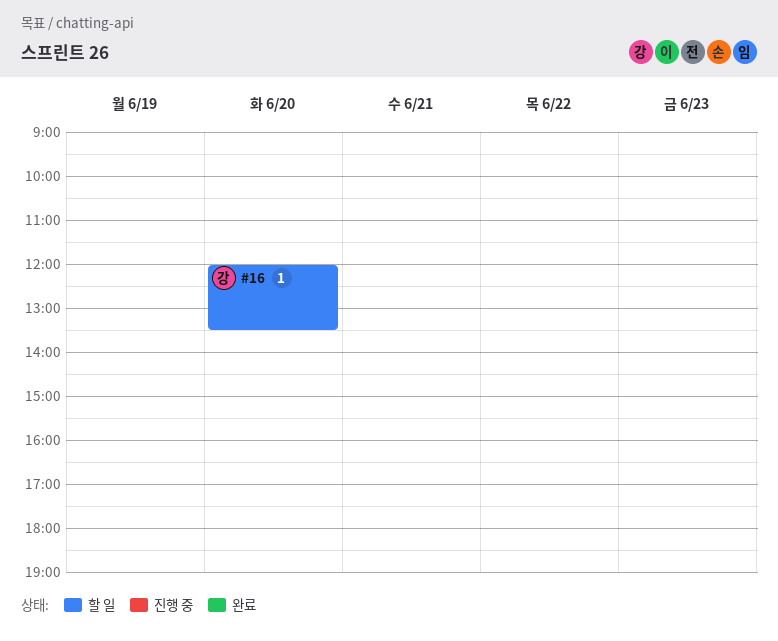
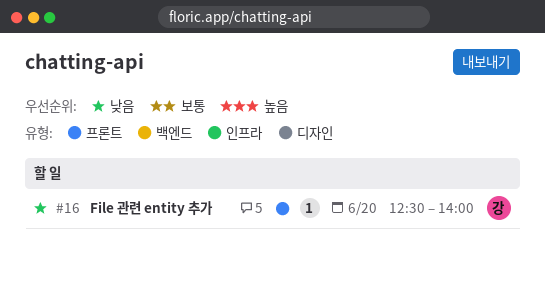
#16, begins: 12:00 -> 12:30
#16, ends: 13:30 -> 14:00

